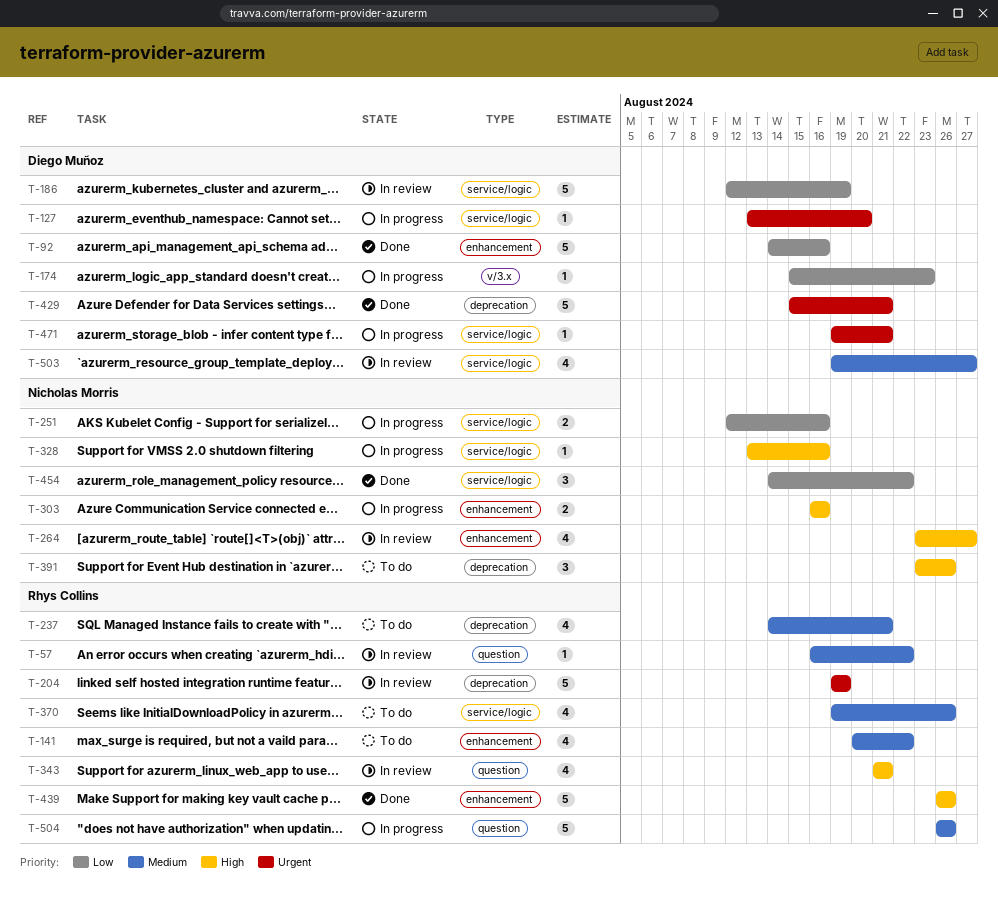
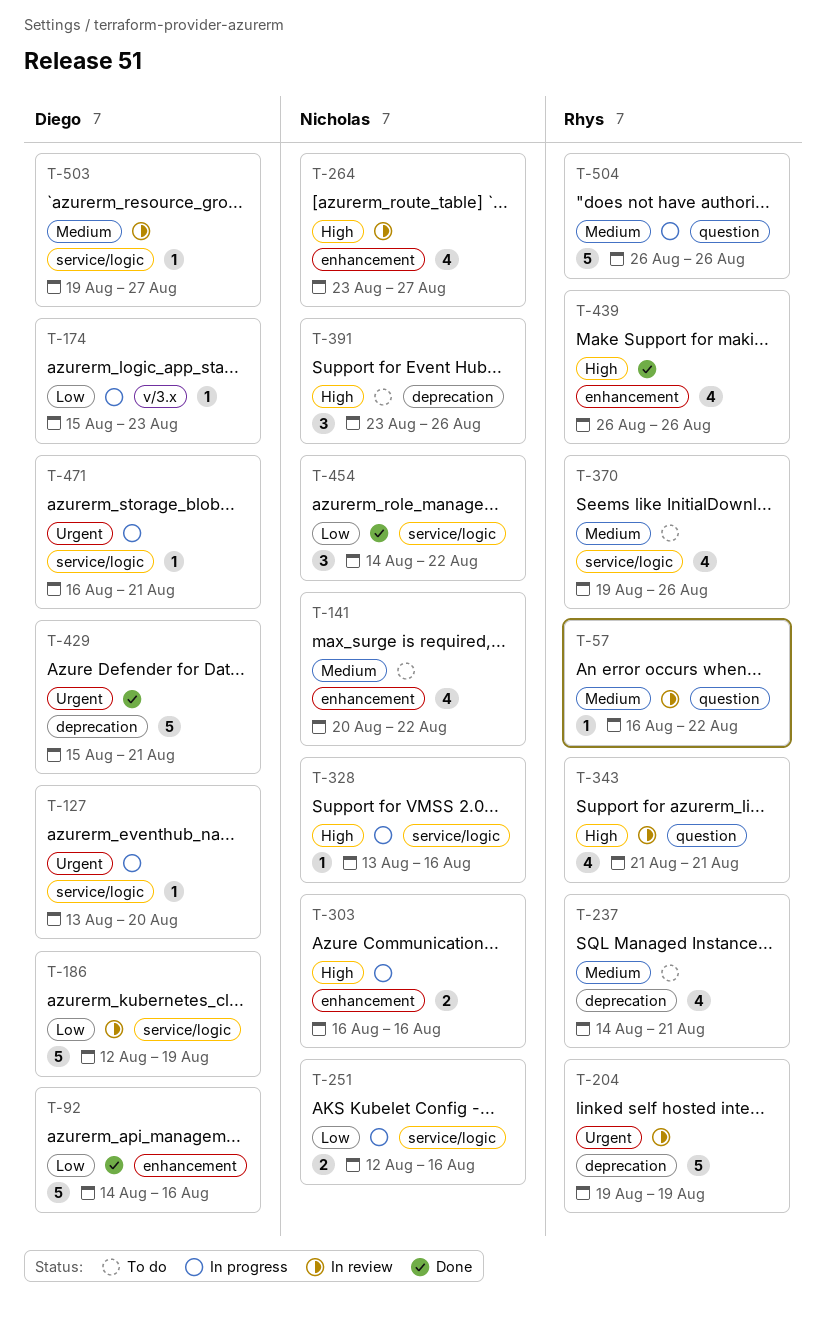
T-141, owner: Rhys Collins -> Nicholas Morris
T-439, estimate: 5 -> 4
T-471, start: Aug 19 -> Aug 16
T-503, estimate: 4 -> 1

